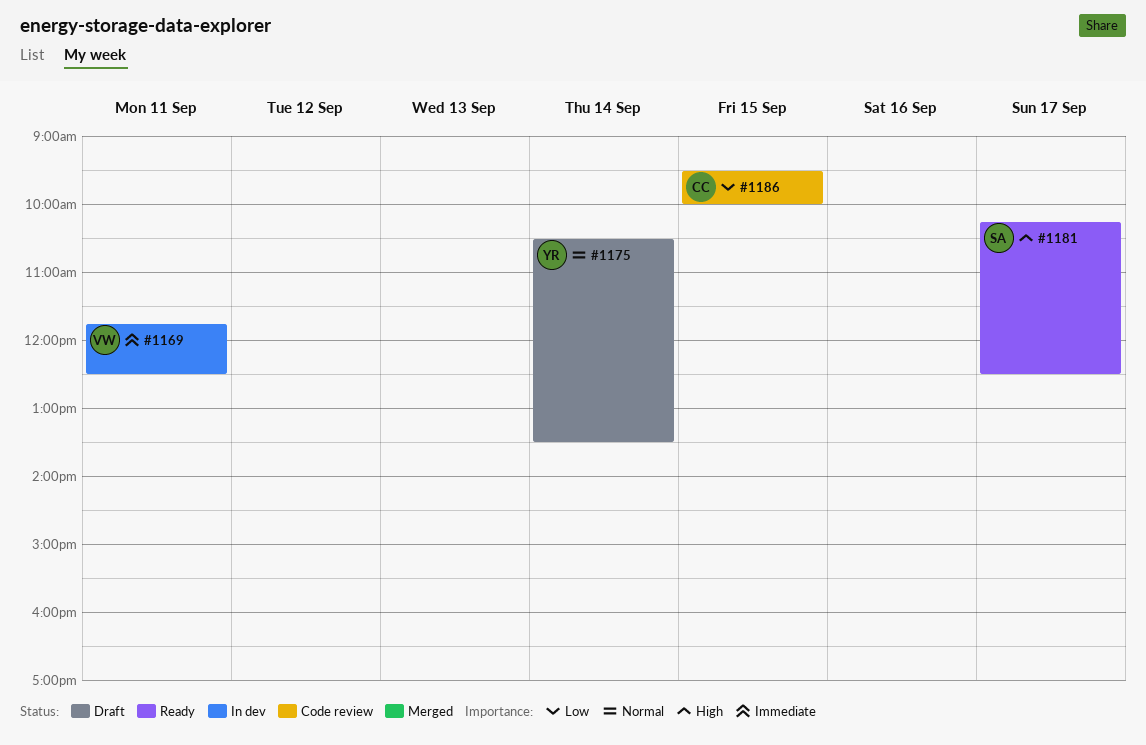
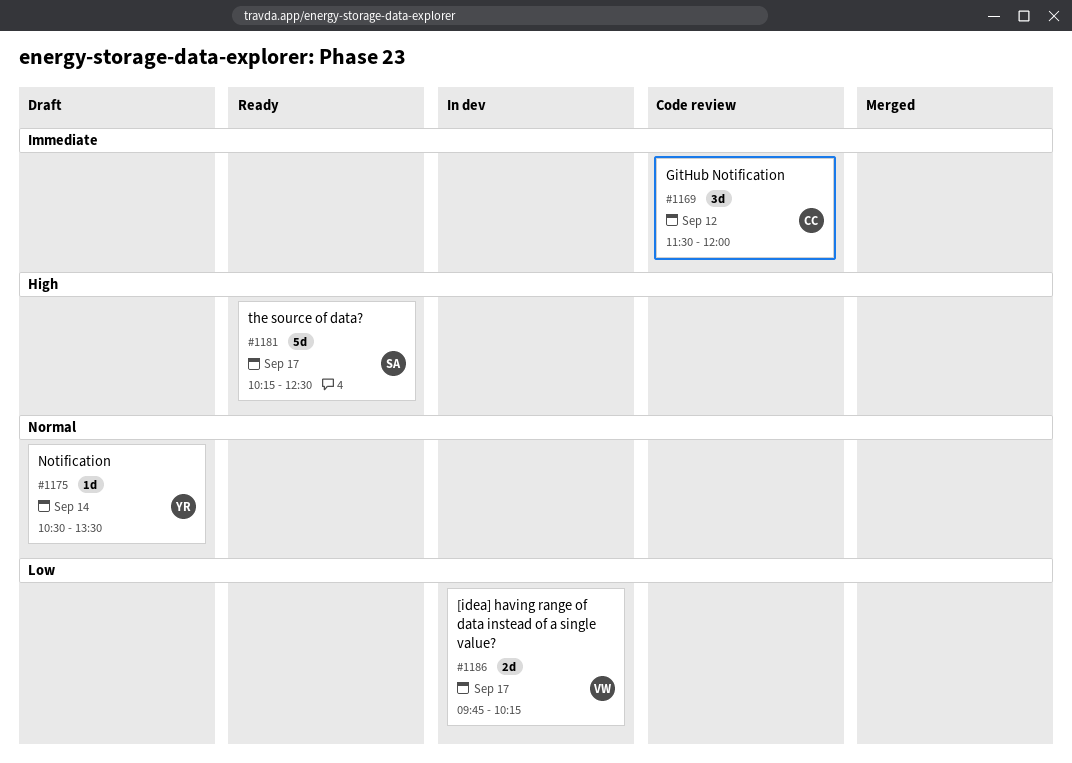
#1169, status: In dev -> Code review
#1169, owner: VW -> CC
#1169, day: Sep 11 -> Sep 12
#1169, begins: 11:45 -> 11:30
#1169, ends: 12:30 -> 12:00
#1186, status: Code review -> In dev
#1186, owner: CC -> VW
#1186, day: Sep 15 -> Sep 17
#1186, begins: 09:30 -> 09:45
#1186, ends: 10:00 -> 10:15

